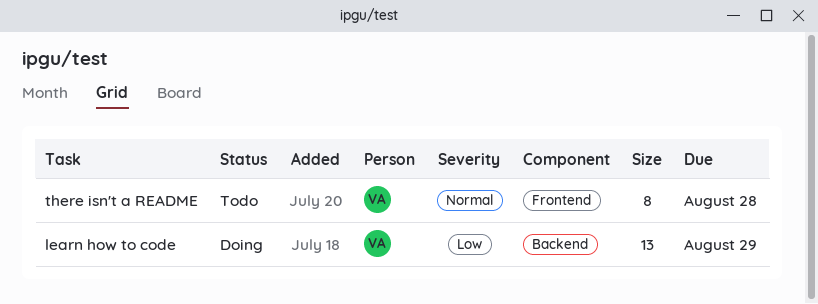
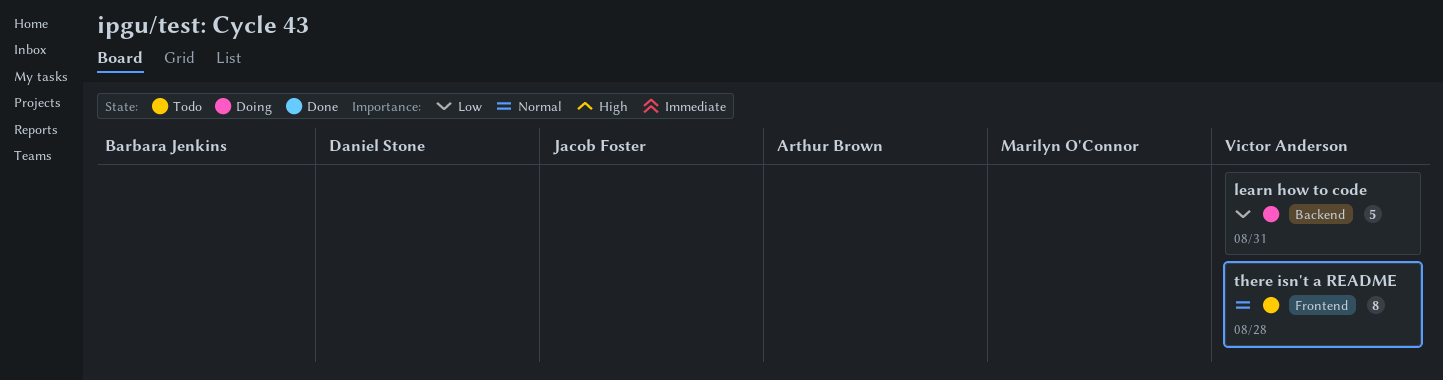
learn how to code, estimate: 13 -> 5
learn how to code, due: Aug 29 -> Aug 31

